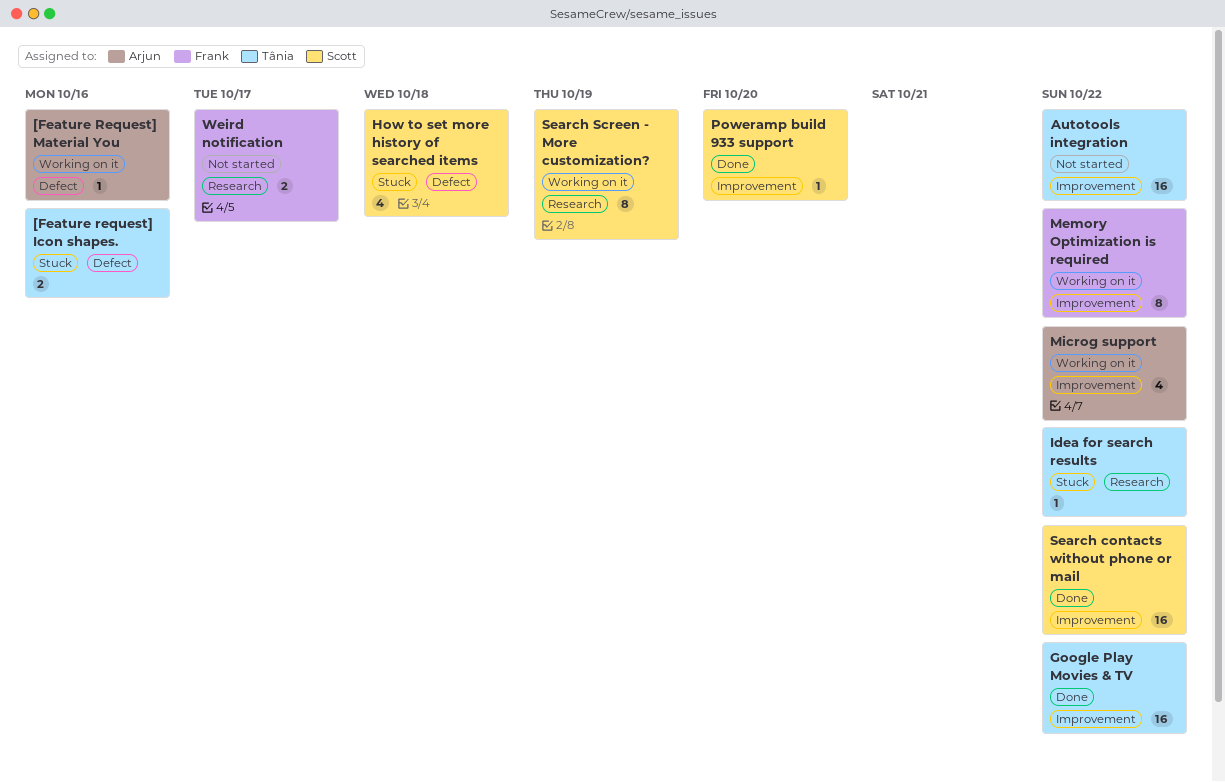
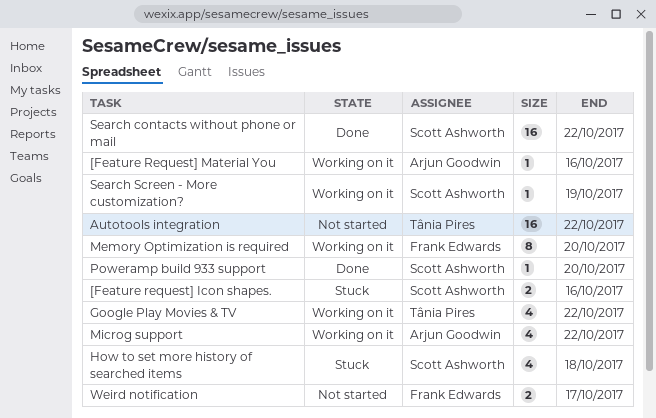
[Feature request] Icon shapes., owner: Tânia Pires -> Scott Ashworth
Google Play Movies & TV, status: Done -> Working on it
Google Play Movies & TV, estimate: 16 -> 4
Idea for search results: present -> none
Memory Optimization is required, due: Oct 22 -> Oct 20
Search Screen - More customization?, estimate: 8 -> 1

